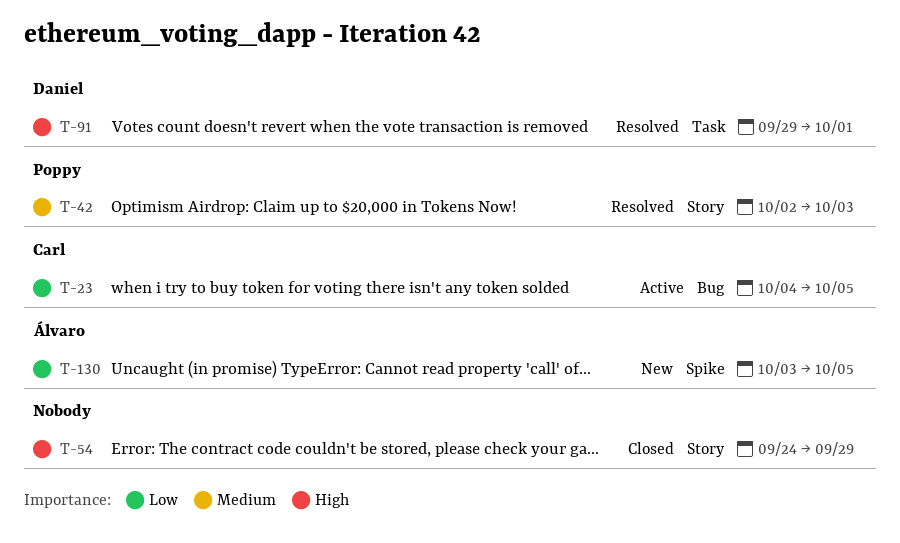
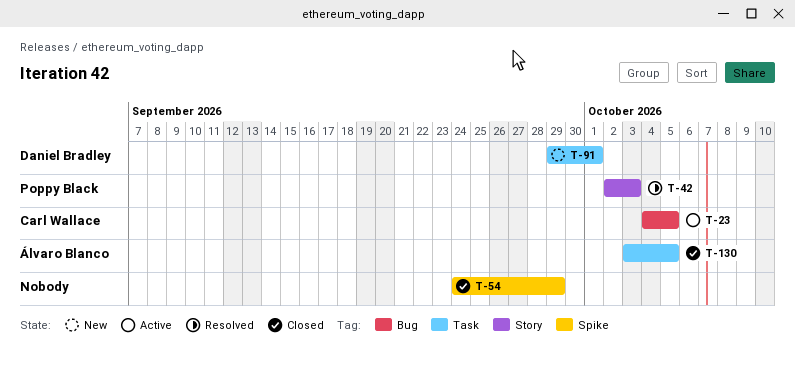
T-54, label: Story -> Spike
T-91, status: Resolved -> New
T-130, status: New -> Closed
T-130, label: Spike -> Task

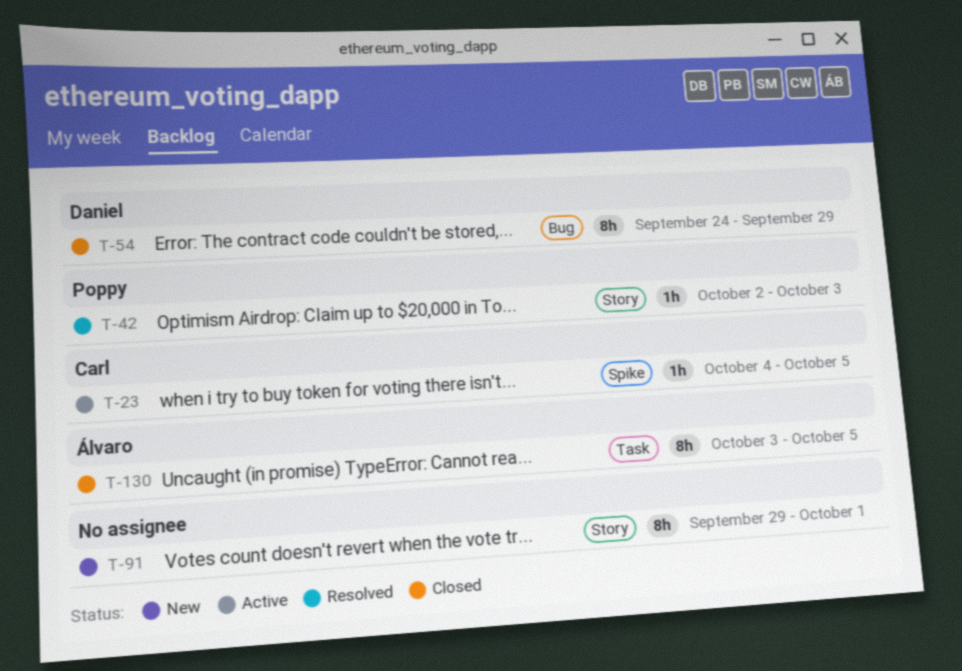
T-23, label: Bug -> Spike
T-54, owner: none -> Daniel Bradley
T-54, label: Spike -> Bug
T-91, owner: Daniel Bradley -> none
T-91, label: Task -> Story

